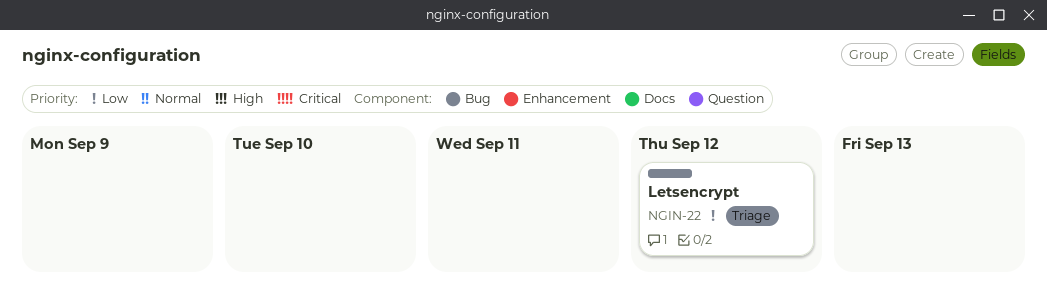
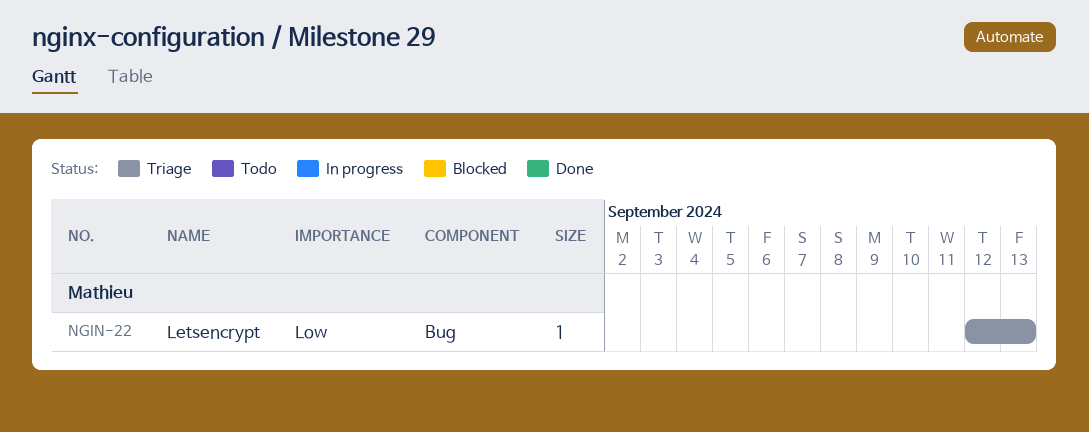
NGIN-22, due: Sep 12 -> Sep 13

